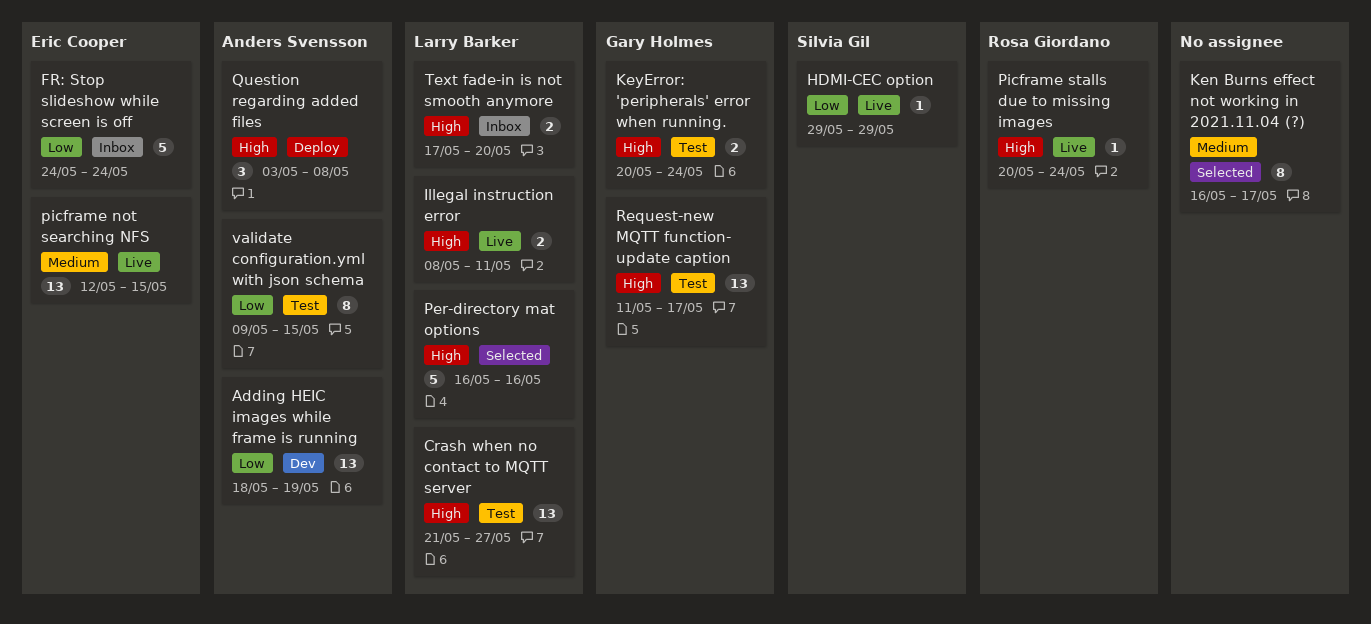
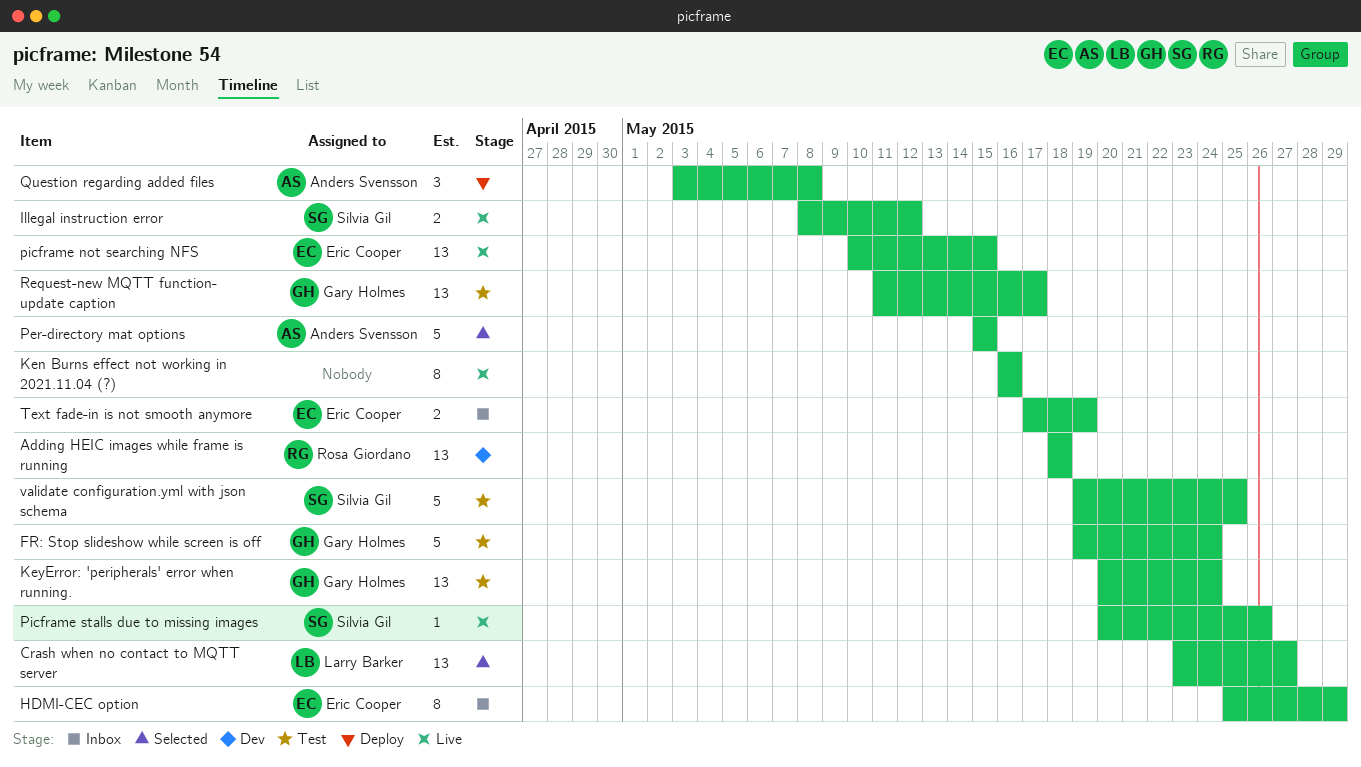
Adding HEIC images while frame is running, owner: Anders Svensson -> Rosa Giordano
Adding HEIC images while frame is running, due: May 19 -> May 18
Crash when no contact to MQTT server, status: Test -> Selected
Crash when no contact to MQTT server, start: May 21 -> May 23
FR: Stop slideshow while screen is off, status: Inbox -> Test
FR: Stop slideshow while screen is off, owner: Eric Cooper -> Gary Holmes
FR: Stop slideshow while screen is off, start: May 24 -> May 19
HDMI-CEC option, status: Live -> Inbox
HDMI-CEC option, owner: Silvia Gil -> Eric Cooper
HDMI-CEC option, estimate: 1 -> 8
HDMI-CEC option, start: May 29 -> May 25
Illegal instruction error, owner: Larry Barker -> Silvia Gil
Illegal instruction error, due: May 11 -> May 12
Ken Burns effect not working in 2021.11.04 (?), status: Selected -> Live
Ken Burns effect not working in 2021.11.04 (?), due: May 17 -> May 16
KeyError: 'peripherals' error when running., estimate: 2 -> 13
Per-directory mat options, owner: Larry Barker -> Anders Svensson
Per-directory mat options, start: May 16 -> May 15
Per-directory mat options, due: May 16 -> May 15
picframe not searching NFS, start: May 12 -> May 10
Picframe stalls due to missing images, owner: Rosa Giordano -> Silvia Gil
Picframe stalls due to missing images, due: May 24 -> May 26
Text fade-in is not smooth anymore, owner: Larry Barker -> Eric Cooper
Text fade-in is not smooth anymore, due: May 20 -> May 19
validate configuration.yml with json schema, owner: Anders Svensson -> Silvia Gil
validate configuration.yml with json schema, estimate: 8 -> 5
validate configuration.yml with json schema, start: May 9 -> May 19
validate configuration.yml with json schema, due: May 15 -> May 25

